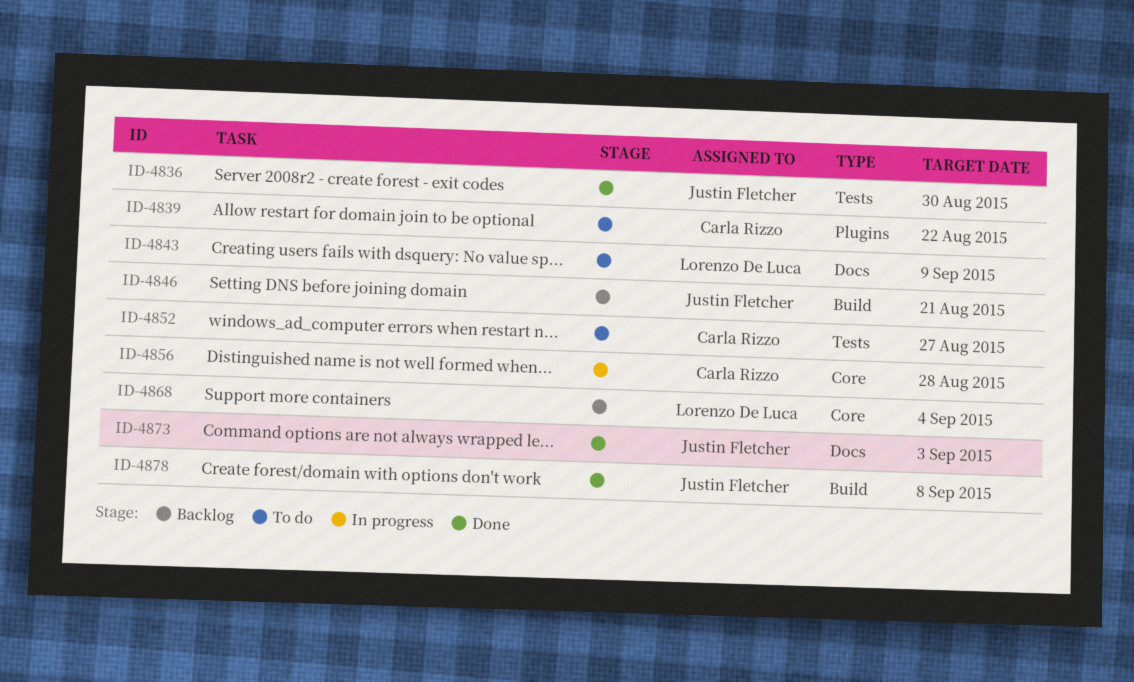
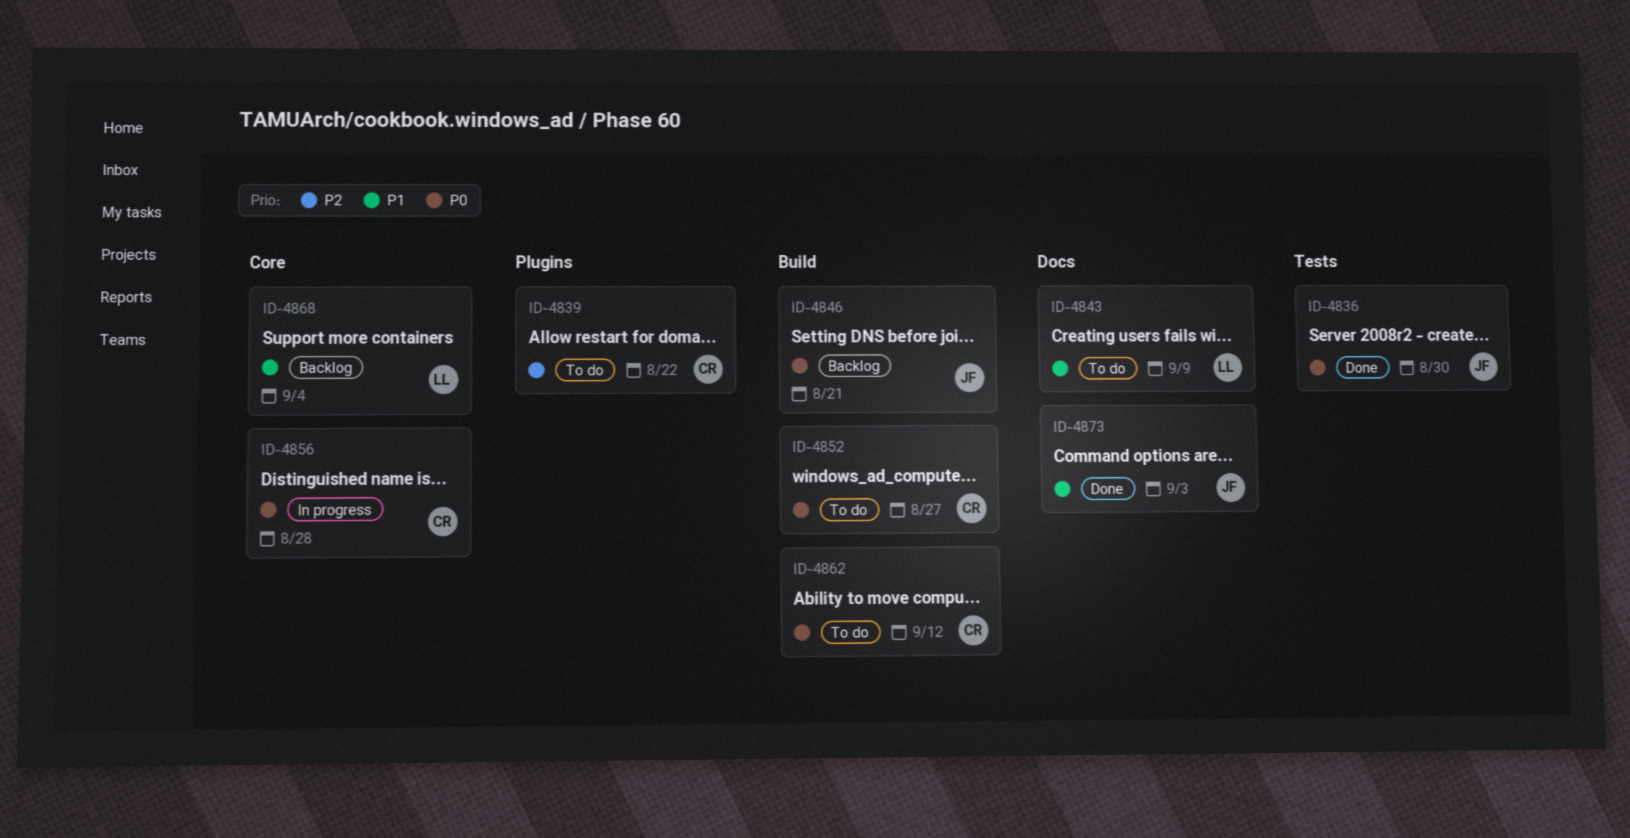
ID-4852, label: Tests -> Build
ID-4862: none -> present
ID-4878: present -> none

